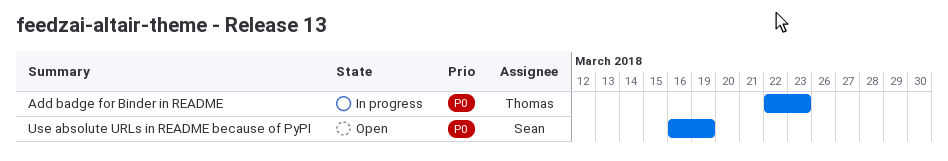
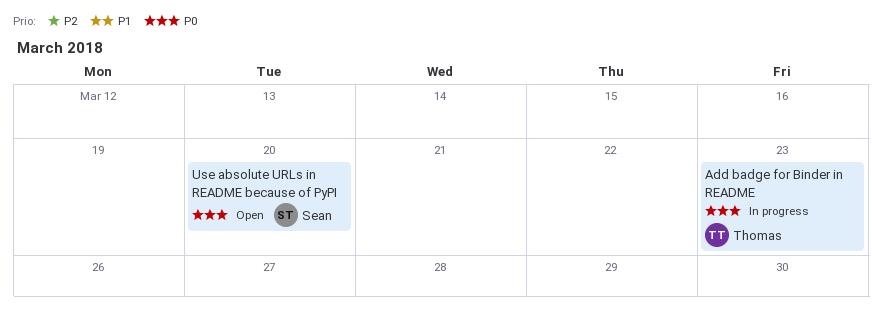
Use absolute URLs in README because of PyPI, due: Mar 19 -> Mar 20

